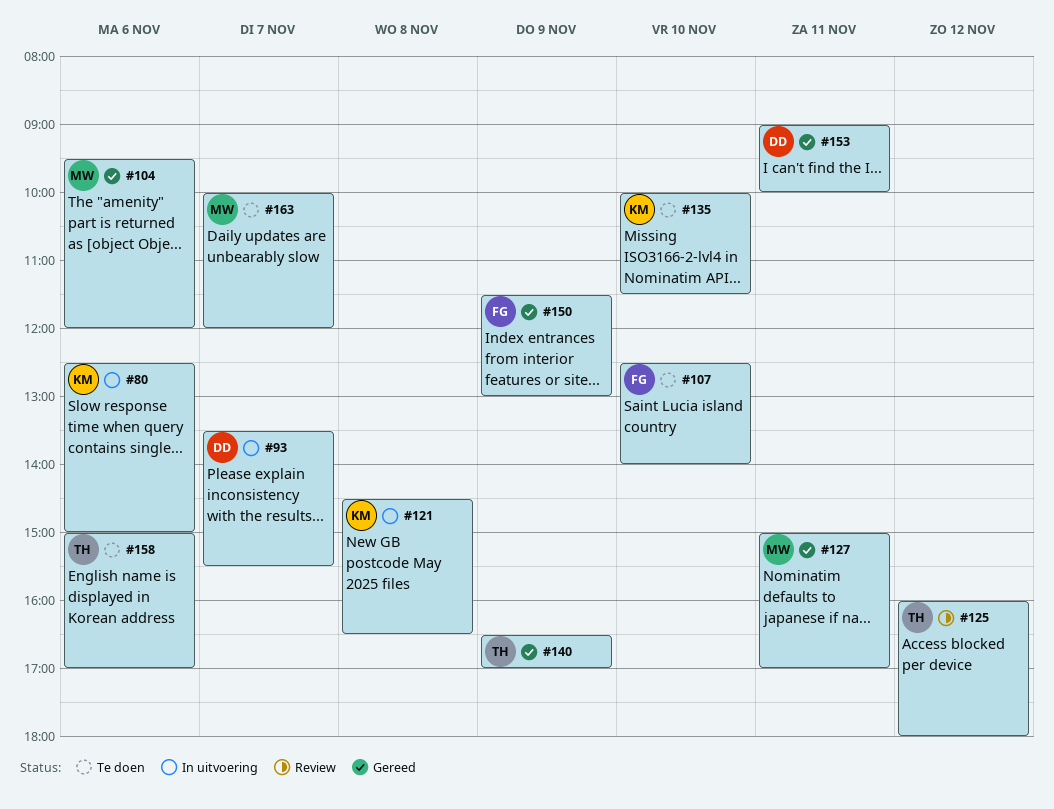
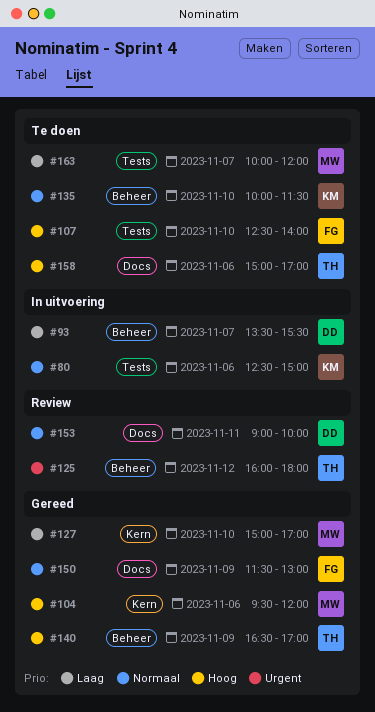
#121: present -> none
#127, day: Nov 11 -> Nov 10
#153, status: Gereed -> Review

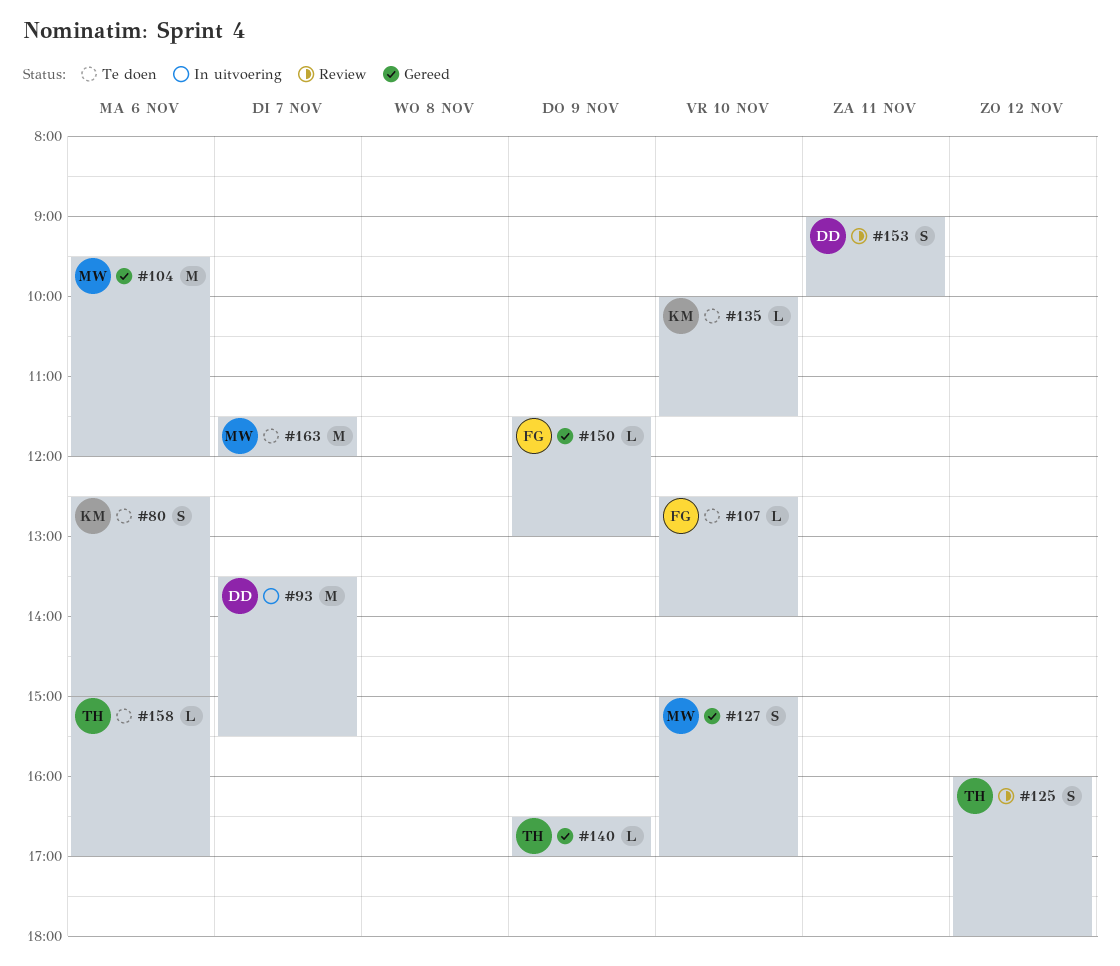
#80, status: In uitvoering -> Te doen
#163, begins: 10:00 -> 11:30

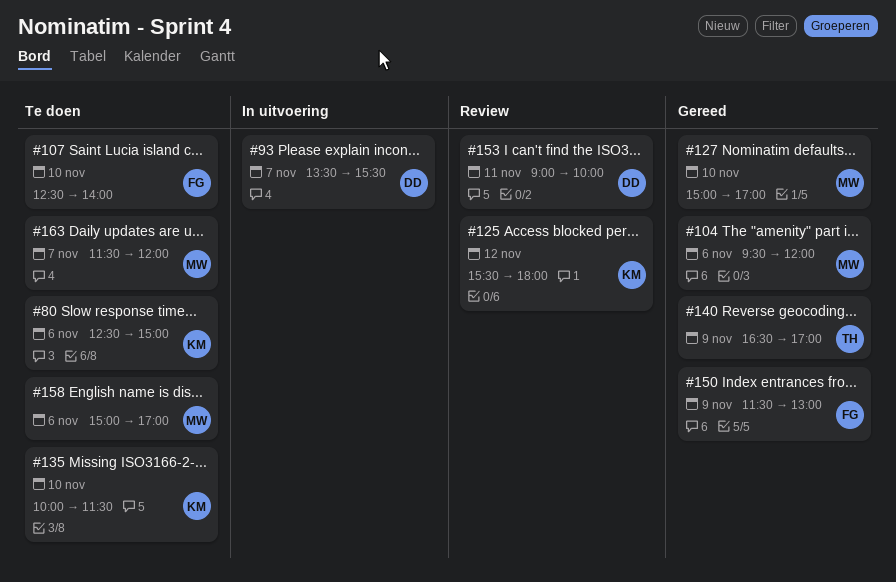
#125, owner: TH -> KM
#125, begins: 16:00 -> 15:30
#158, owner: TH -> MW

